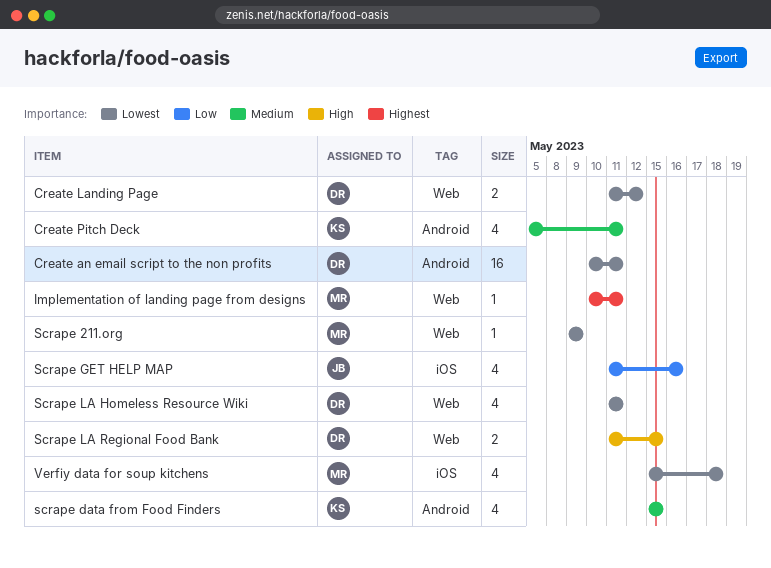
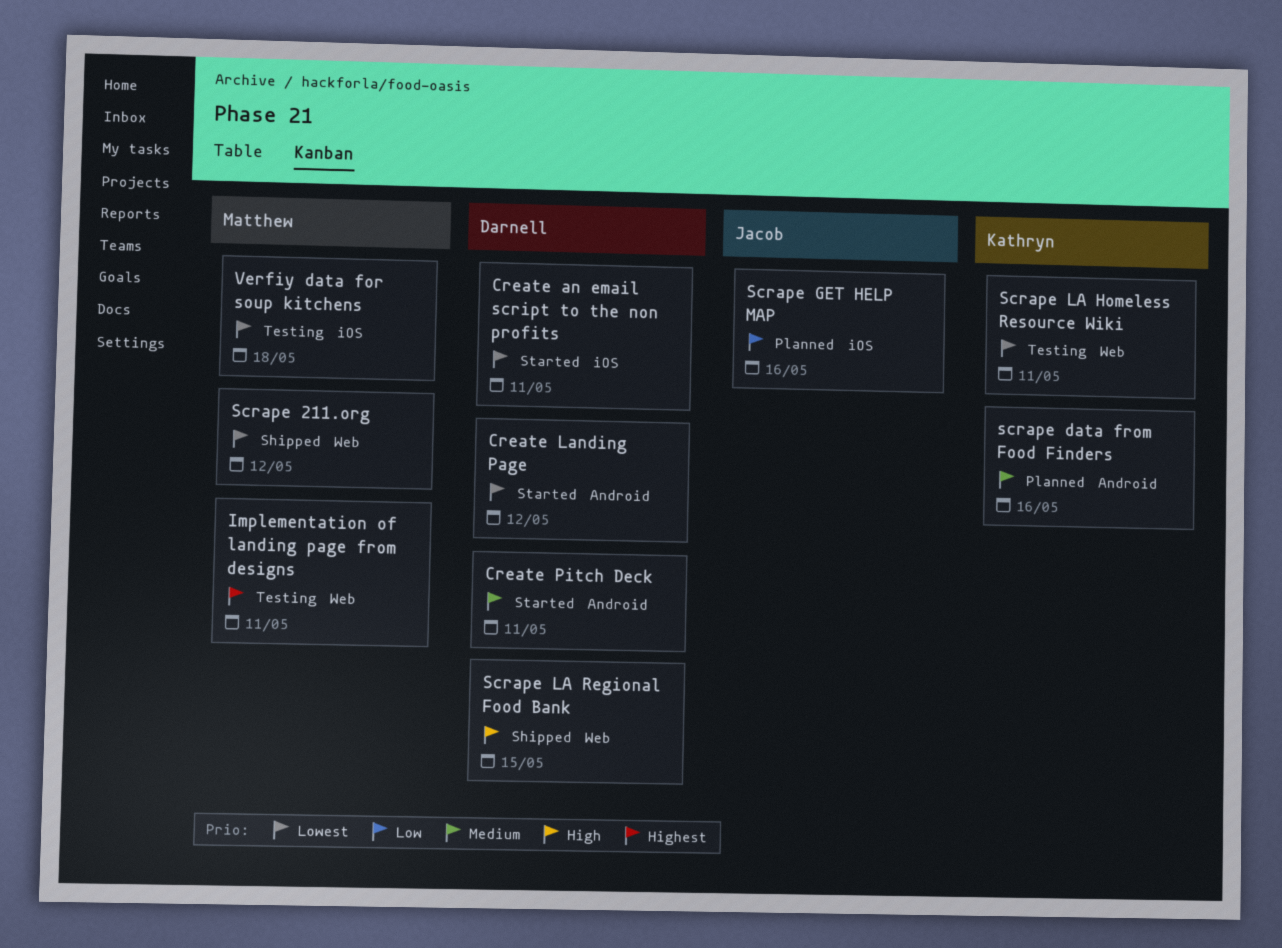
Create an email script to the non profits, label: Android -> iOS
Create Landing Page, label: Web -> Android
Create Pitch Deck, owner: Kathryn -> Darnell
Scrape 211.org, due: May 9 -> May 12
scrape data from Food Finders, due: May 15 -> May 16
Scrape LA Homeless Resource Wiki, owner: Darnell -> Kathryn

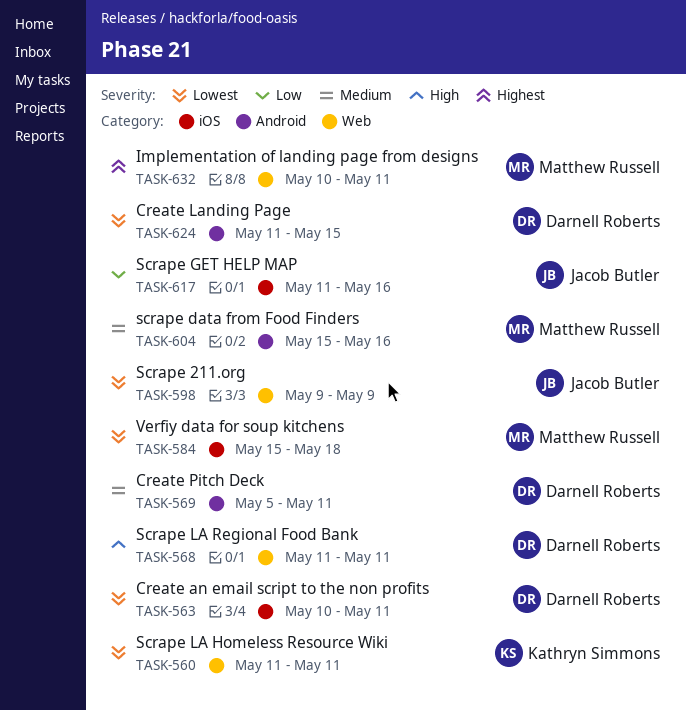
Create Landing Page, due: May 12 -> May 15
Scrape 211.org, owner: Matthew Russell -> Jacob Butler
Scrape 211.org, due: May 12 -> May 9
scrape data from Food Finders, owner: Kathryn Simmons -> Matthew Russell
Scrape LA Regional Food Bank, due: May 15 -> May 11

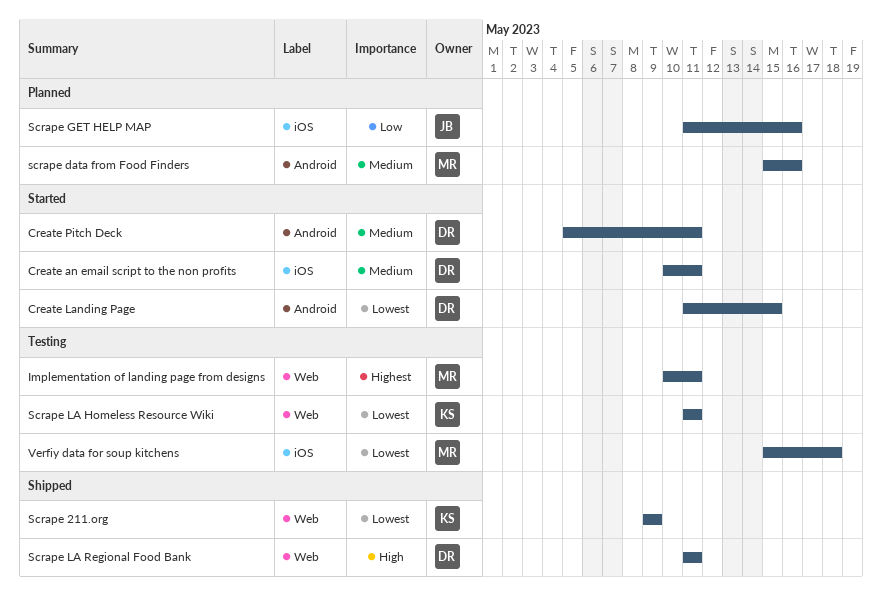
Create an email script to the non profits, priority: Lowest -> Medium
Scrape 211.org, owner: Jacob Butler -> Kathryn Simmons

